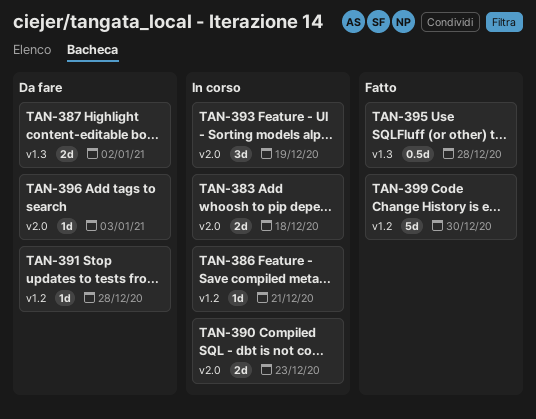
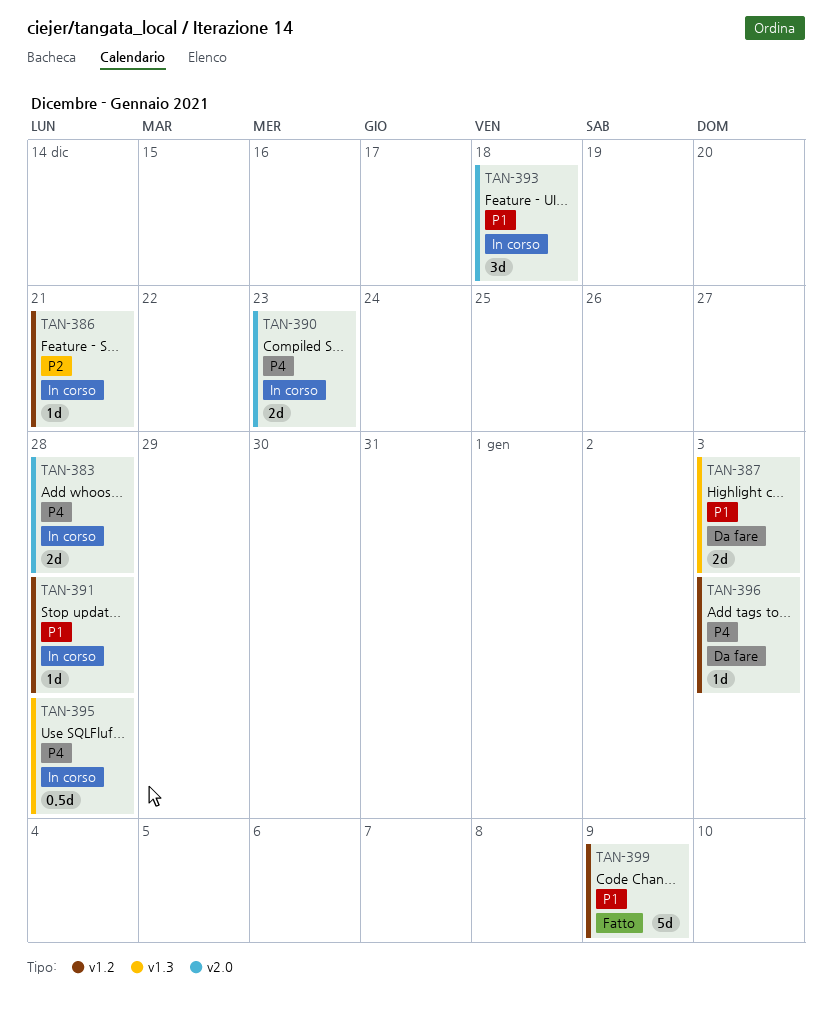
TAN-383, due: Dec 18 -> Dec 28
TAN-387, due: Jan 2 -> Jan 3
TAN-391, status: Da fare -> In corso
TAN-393, due: Dec 19 -> Dec 18
TAN-395, status: Fatto -> In corso
TAN-396, label: v2.0 -> v1.2
TAN-399, due: Dec 30 -> Jan 9

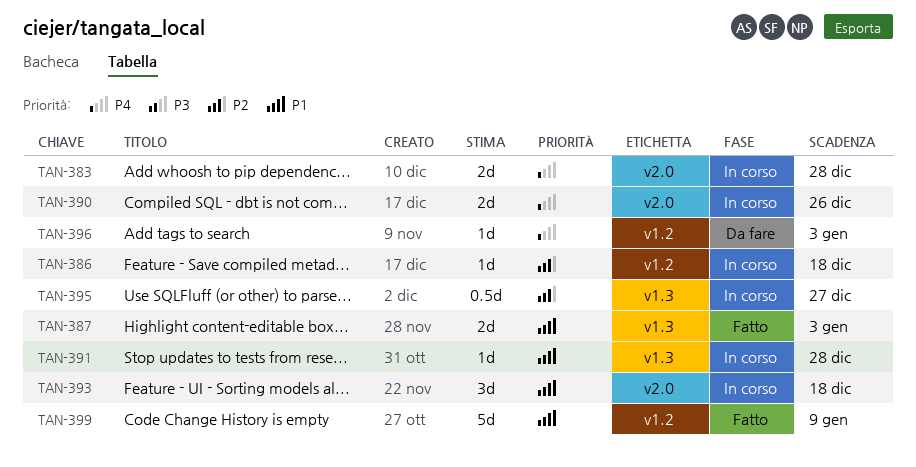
TAN-386, due: Dec 21 -> Dec 18
TAN-387, status: Da fare -> Fatto
TAN-390, due: Dec 23 -> Dec 26
TAN-391, label: v1.2 -> v1.3
TAN-395, priority: P4 -> P2
TAN-395, due: Dec 28 -> Dec 27

